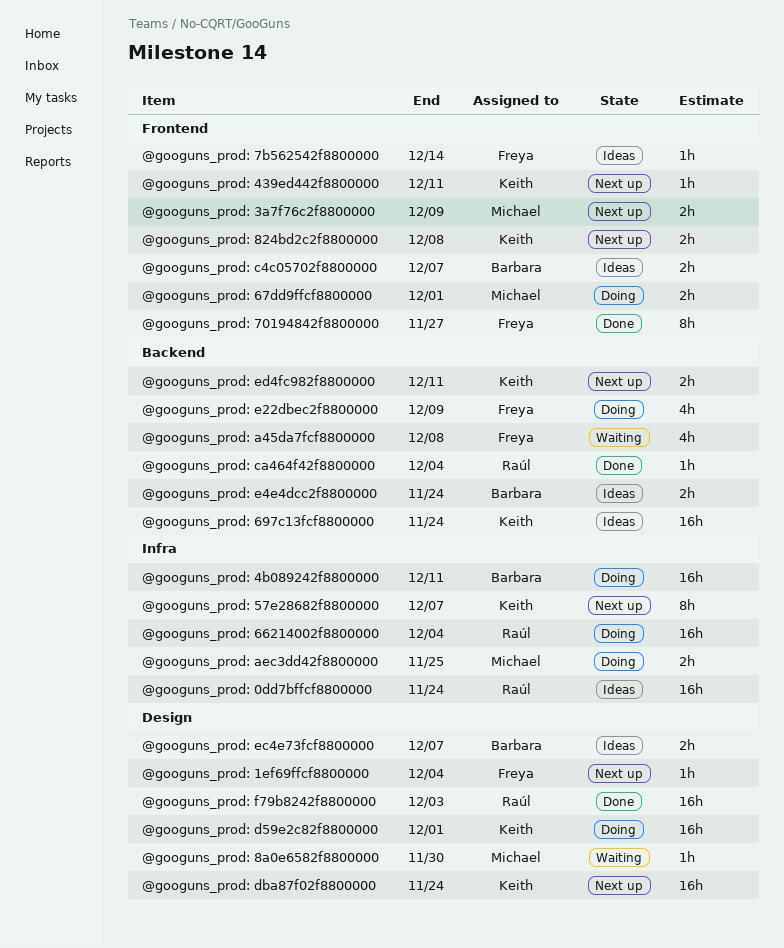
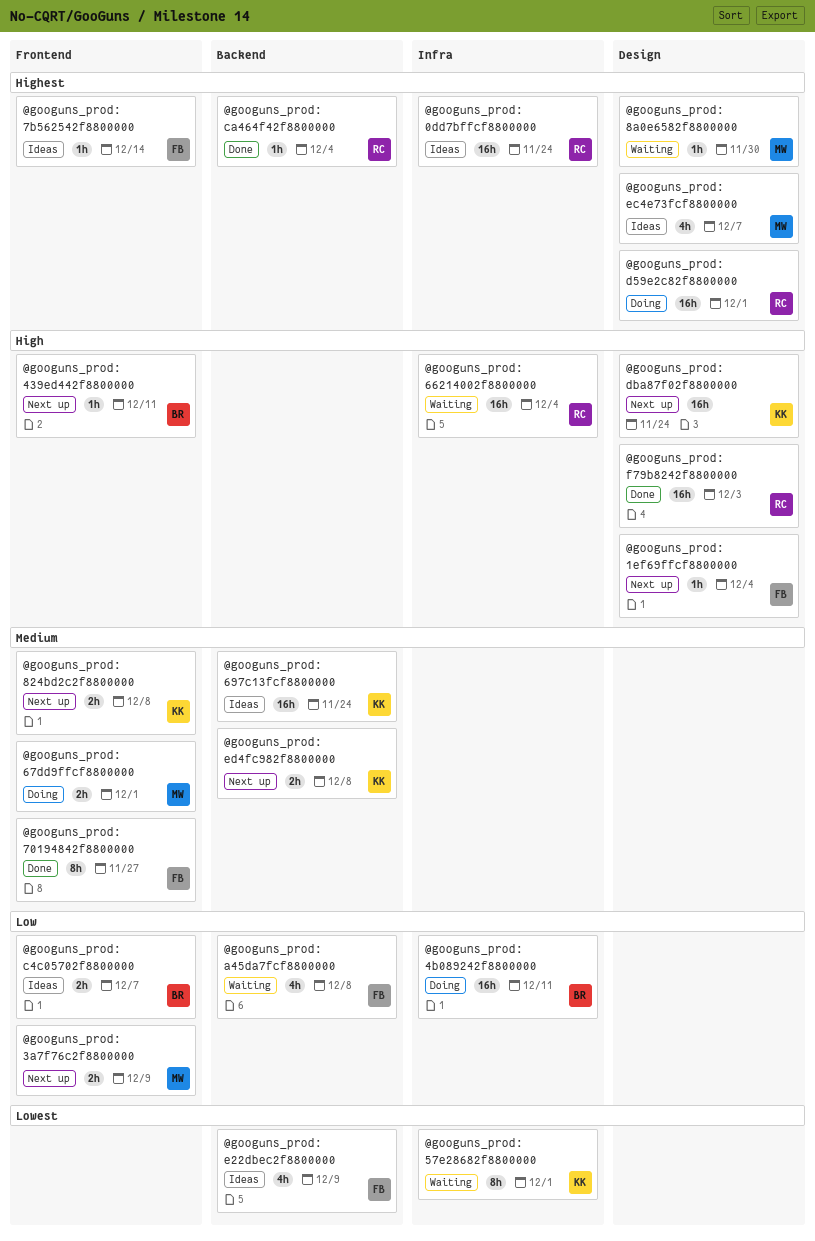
@googuns_prod: 439ed442f8800000, owner: Keith -> Barbara
@googuns_prod: 57e28682f8800000, status: Next up -> Waiting
@googuns_prod: 57e28682f8800000, due: Dec 7 -> Dec 1
@googuns_prod: 66214002f8800000, status: Doing -> Waiting
@googuns_prod: aec3dd42f8800000: present -> none
@googuns_prod: d59e2c82f8800000, owner: Keith -> Raúl
@googuns_prod: e22dbec2f8800000, status: Doing -> Ideas
@googuns_prod: e4e4dcc2f8800000: present -> none
@googuns_prod: ec4e73fcf8800000, owner: Barbara -> Michael
@googuns_prod: ec4e73fcf8800000, estimate: 2h -> 4h
@googuns_prod: ed4fc982f8800000, due: Dec 11 -> Dec 8

